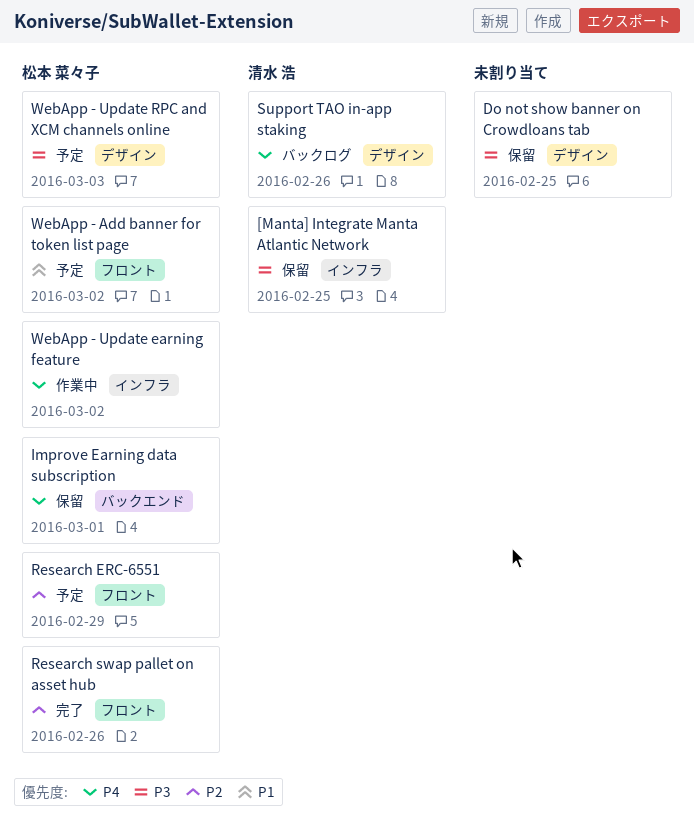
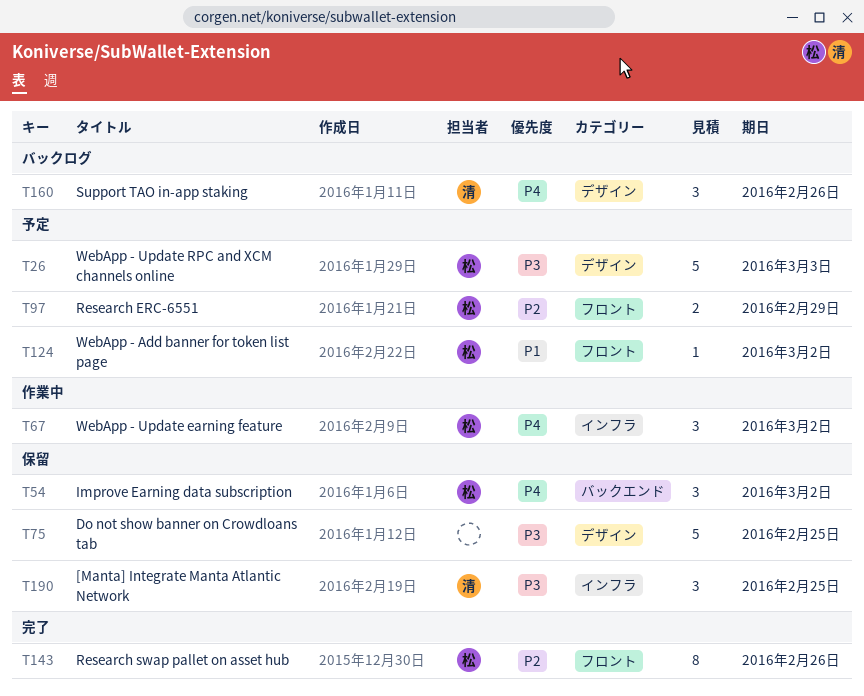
Improve Earning data subscription, due: Mar 1 -> Mar 2

